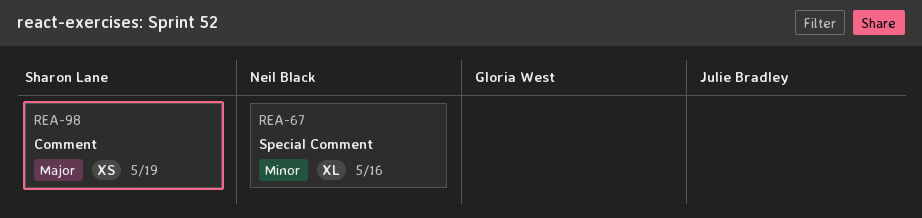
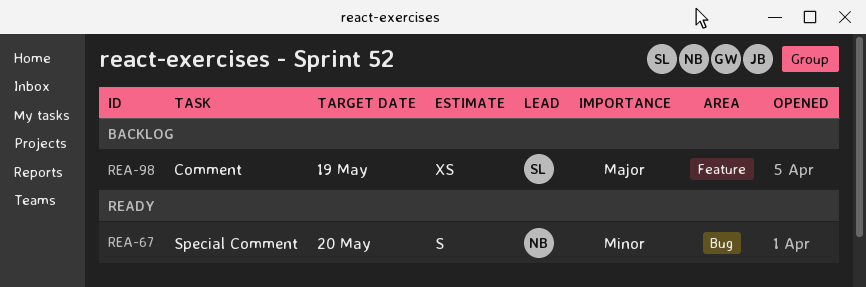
REA-67, estimate: XL -> S
REA-67, due: May 16 -> May 20

